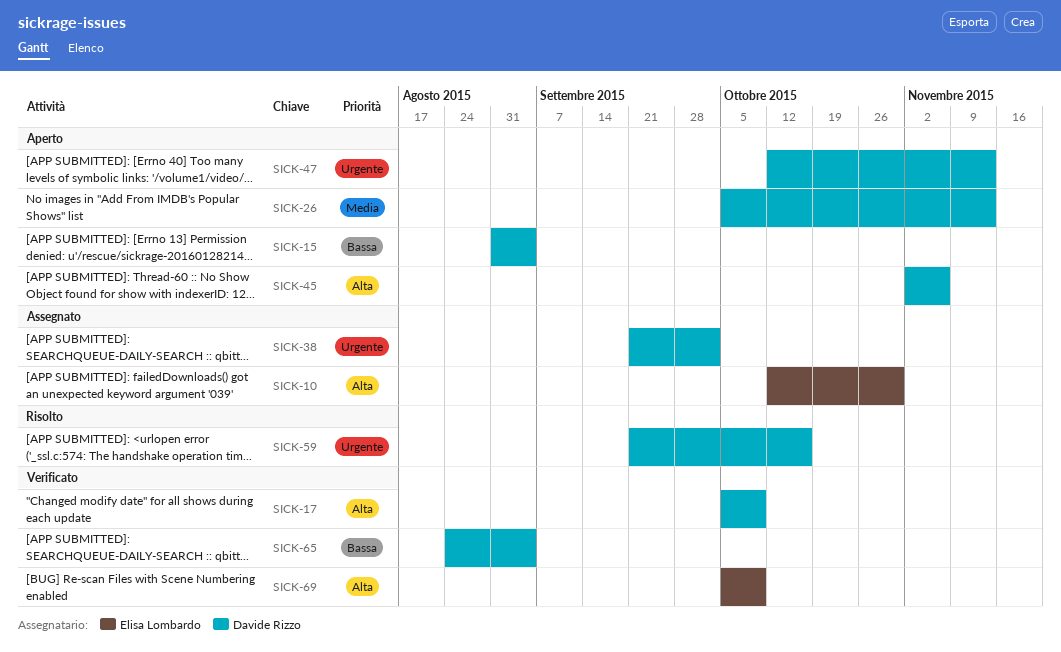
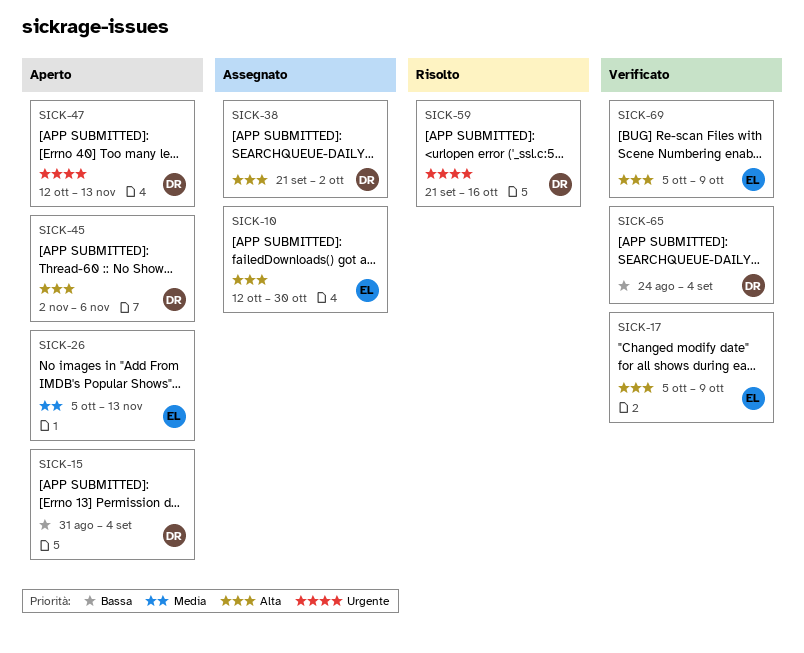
SICK-17, owner: Davide Rizzo -> Elisa Lombardo
SICK-26, owner: Davide Rizzo -> Elisa Lombardo
SICK-38, priority: Urgente -> Alta

